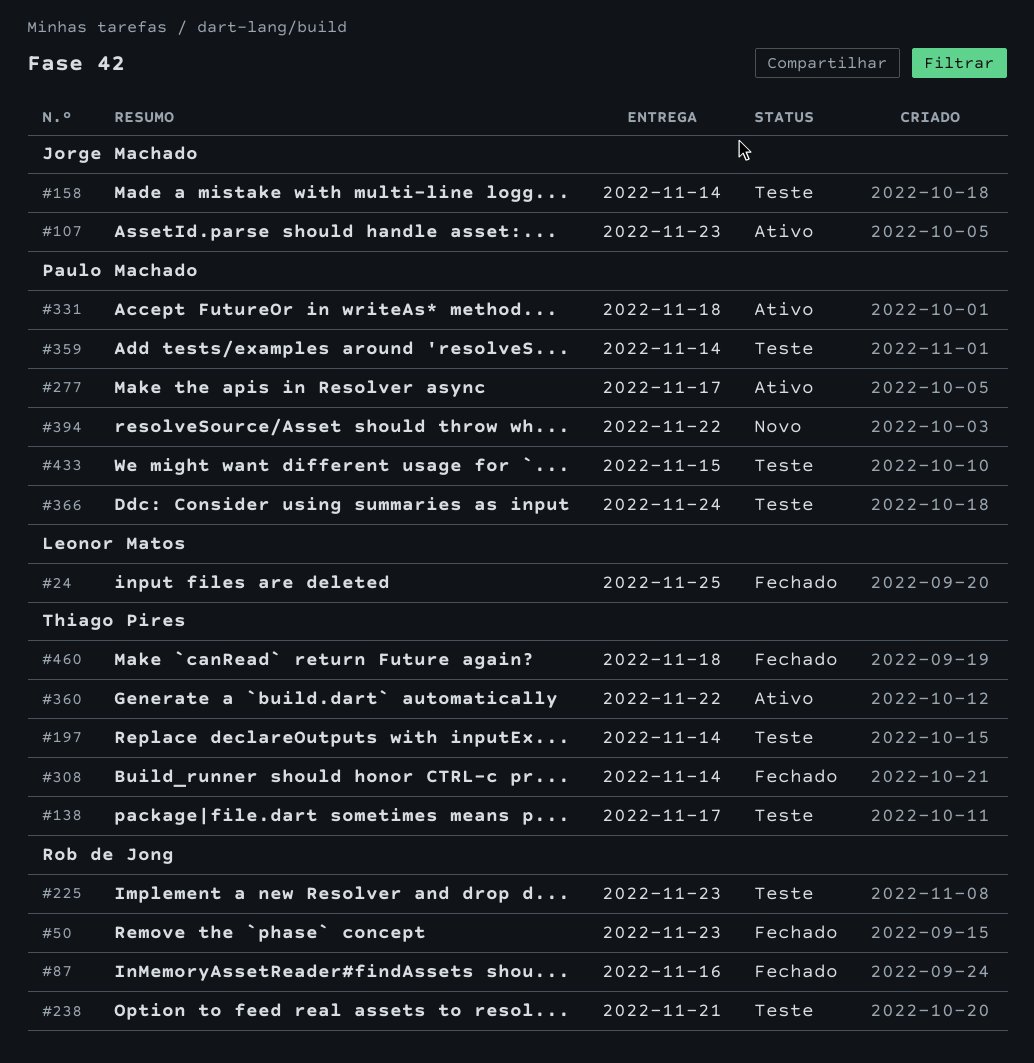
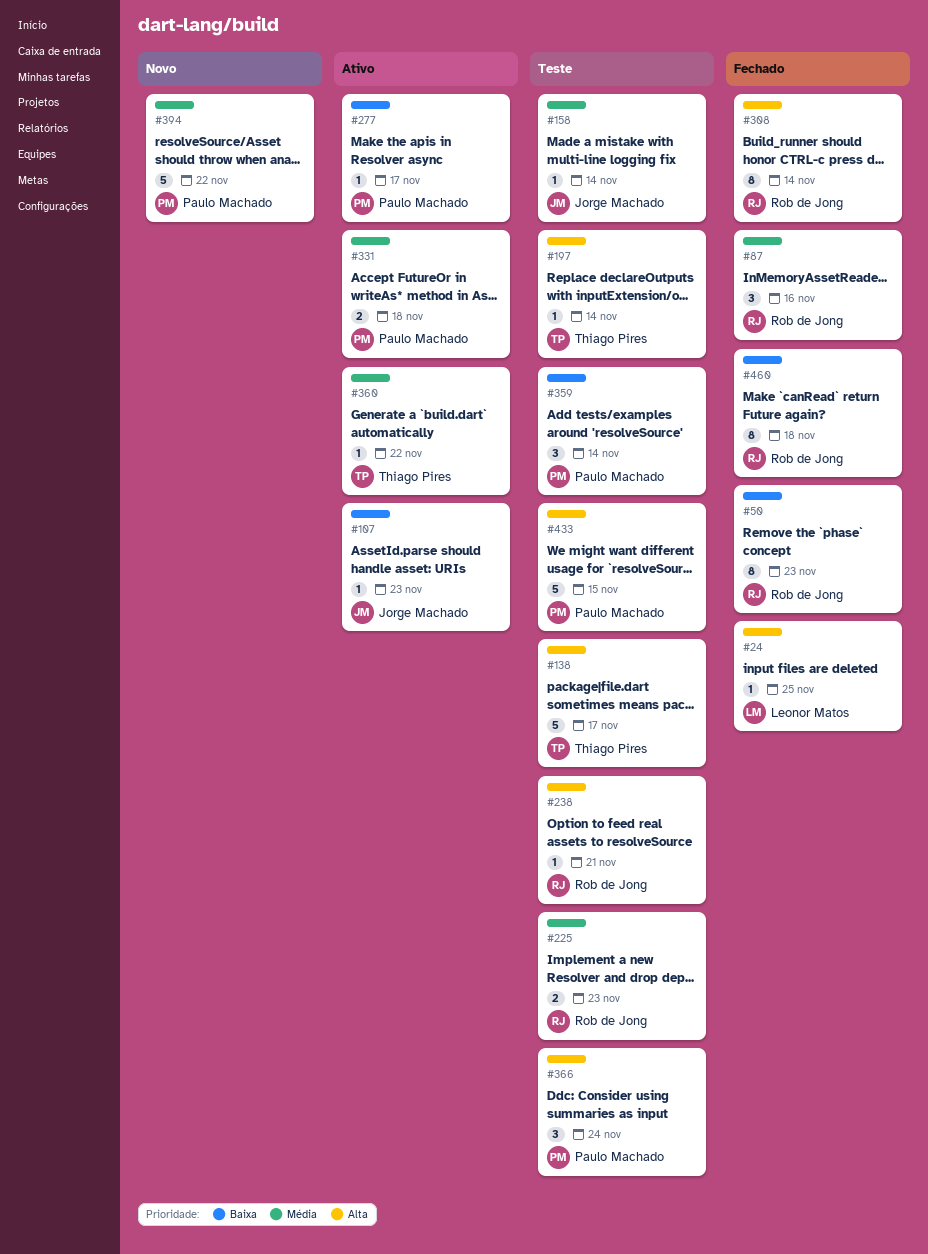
#308, owner: Thiago Pires -> Rob de Jong
#460, owner: Thiago Pires -> Rob de Jong

